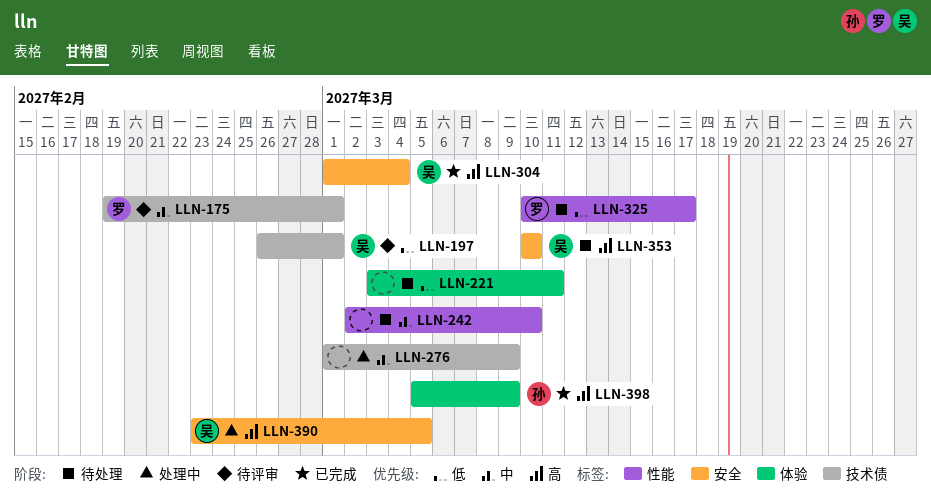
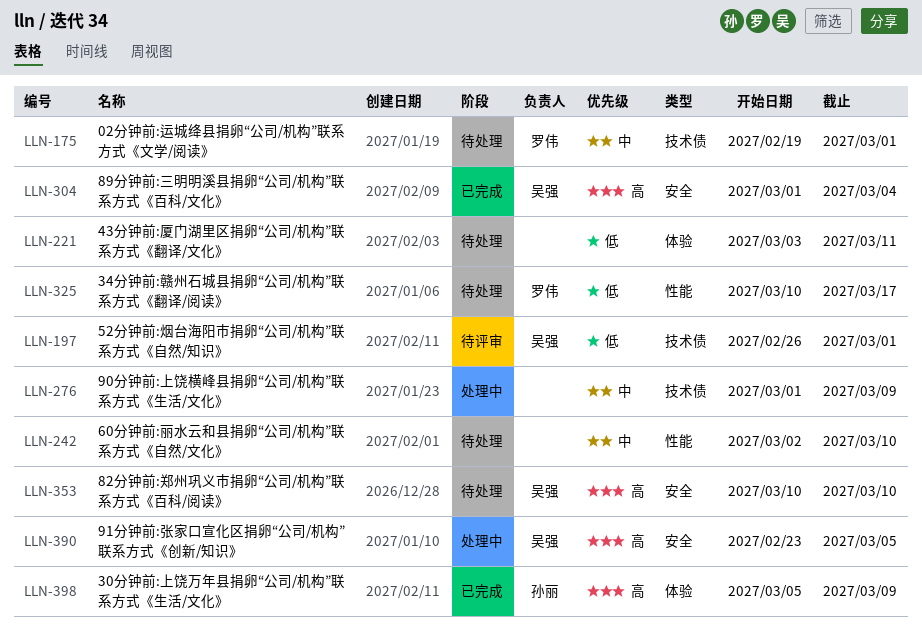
LLN-175, status: 待评审 -> 待处理

